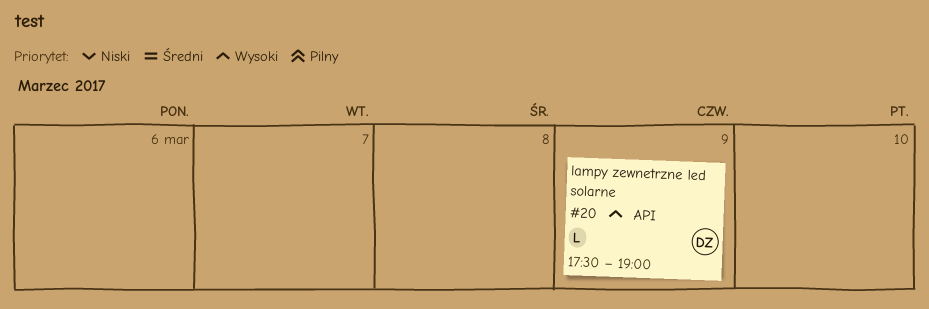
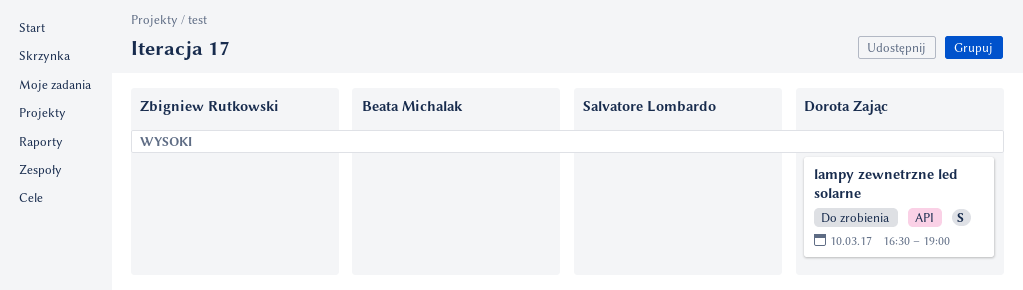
lampy zewnetrzne led solarne, estimate: L -> S
lampy zewnetrzne led solarne, day: Mar 9 -> Mar 10
lampy zewnetrzne led solarne, begins: 17:30 -> 16:30

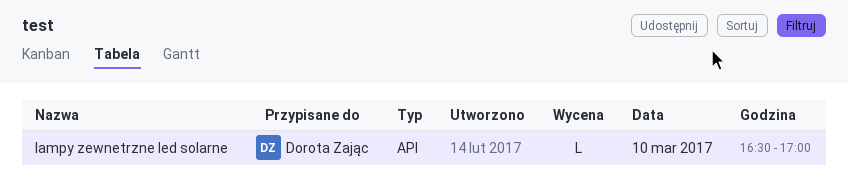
lampy zewnetrzne led solarne, estimate: S -> L
lampy zewnetrzne led solarne, ends: 19:00 -> 17:00

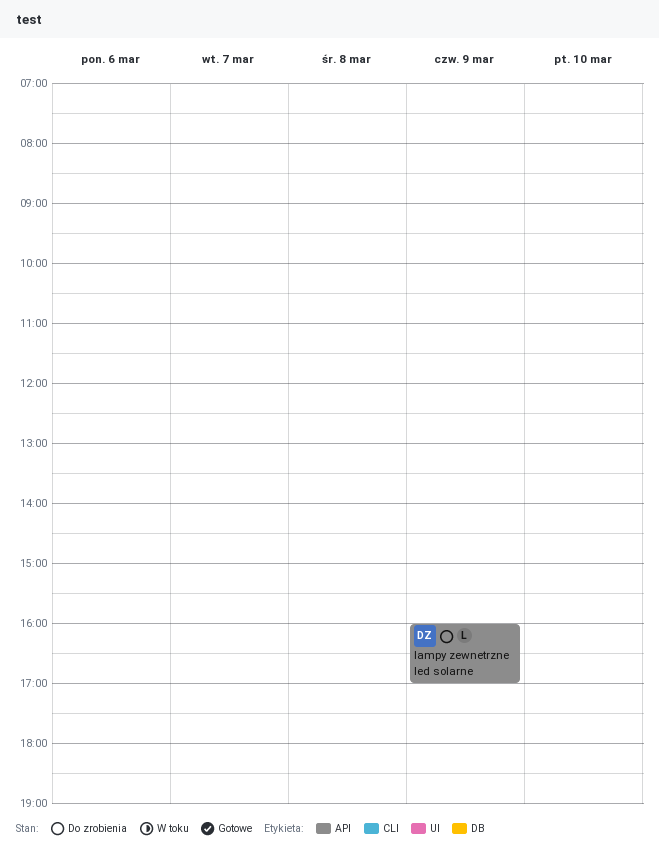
lampy zewnetrzne led solarne, day: Mar 10 -> Mar 9
lampy zewnetrzne led solarne, begins: 16:30 -> 16:00

